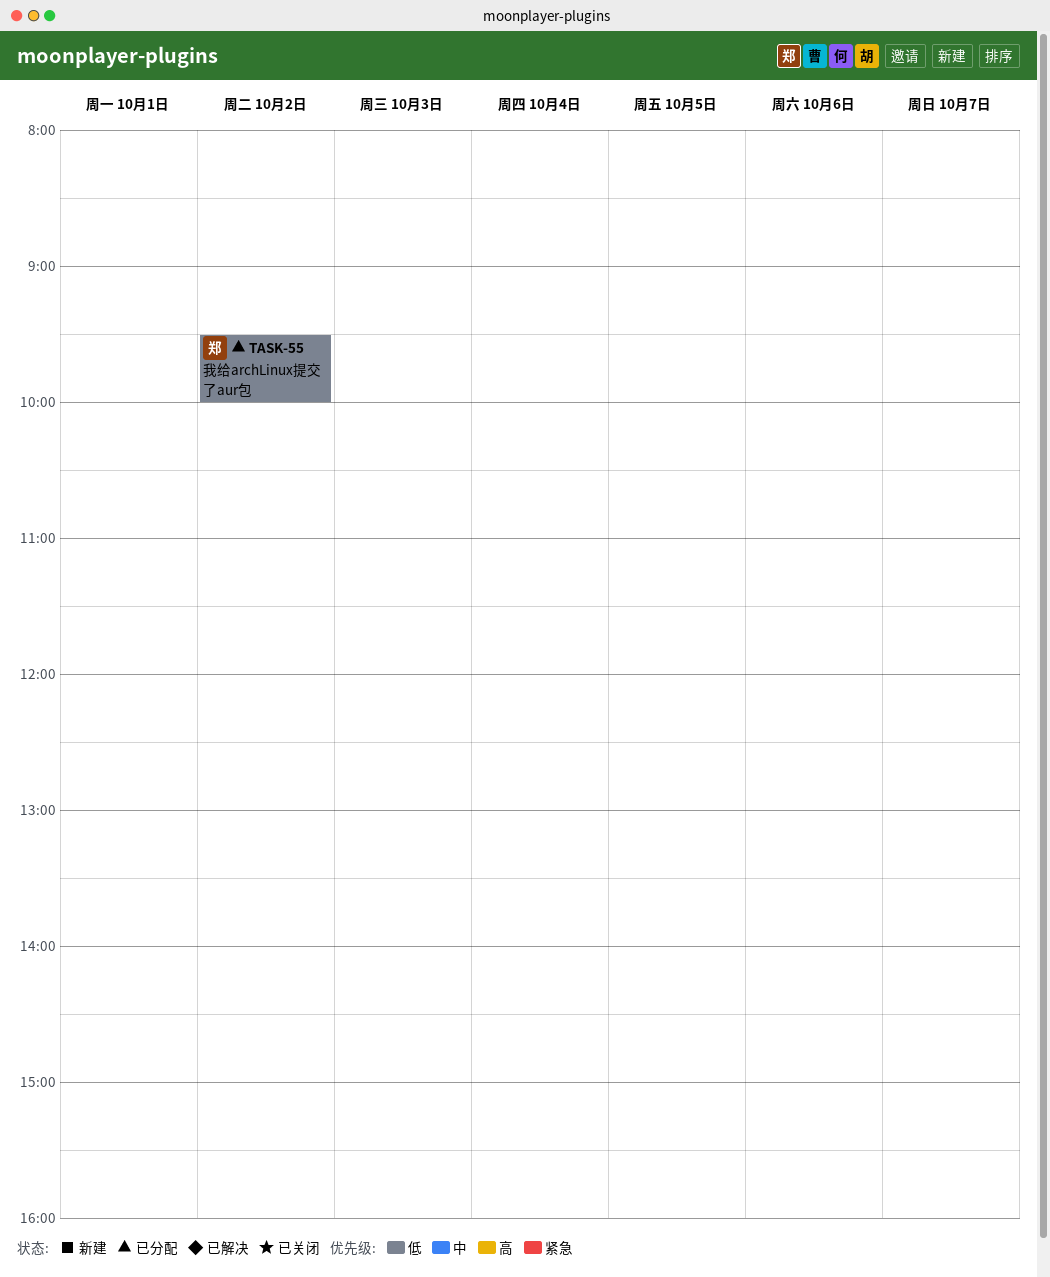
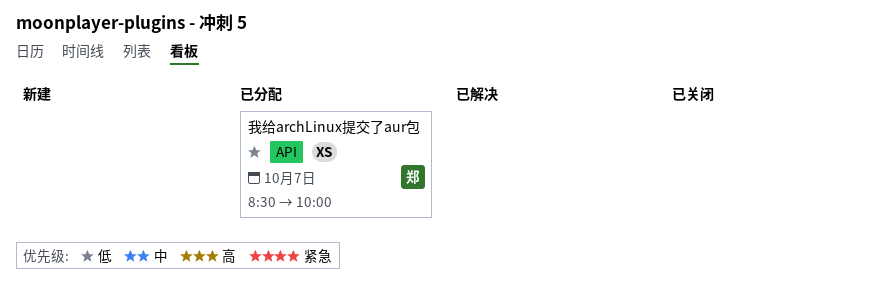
我给archLinux提交了aur包, day: Oct 2 -> Oct 7
我给archLinux提交了aur包, begins: 09:30 -> 08:30

